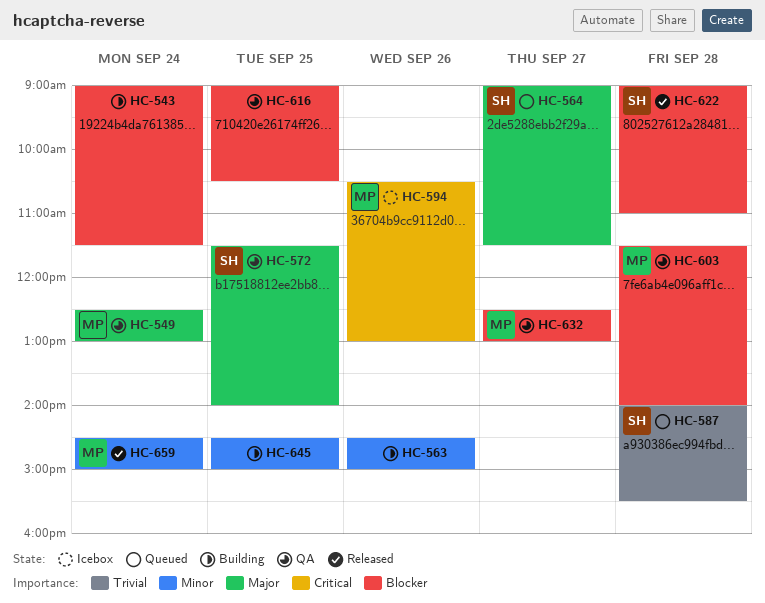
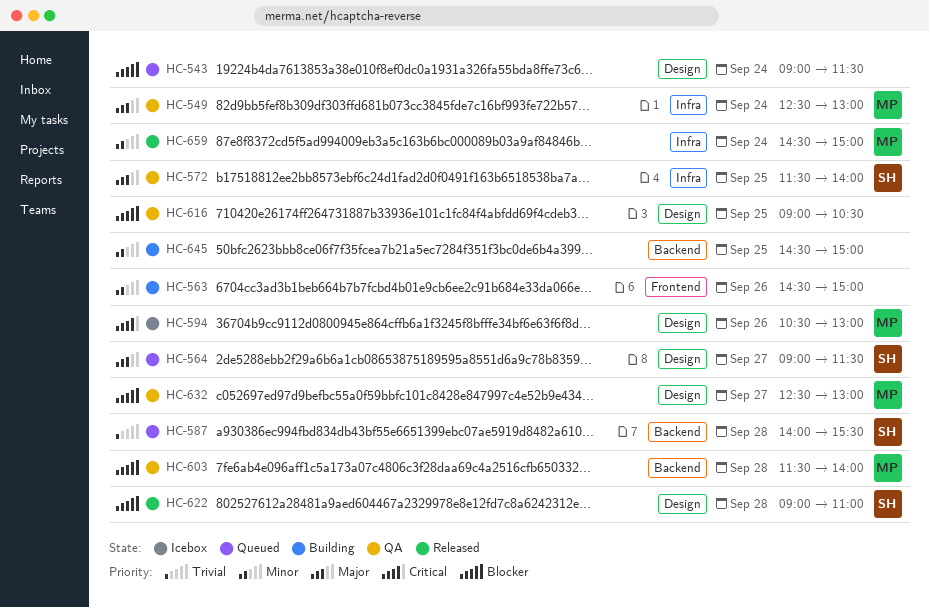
HC-543, status: Building -> Queued

